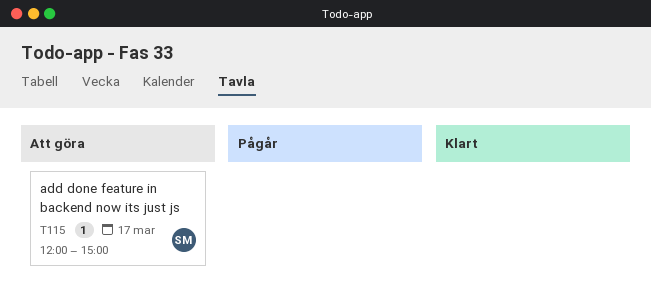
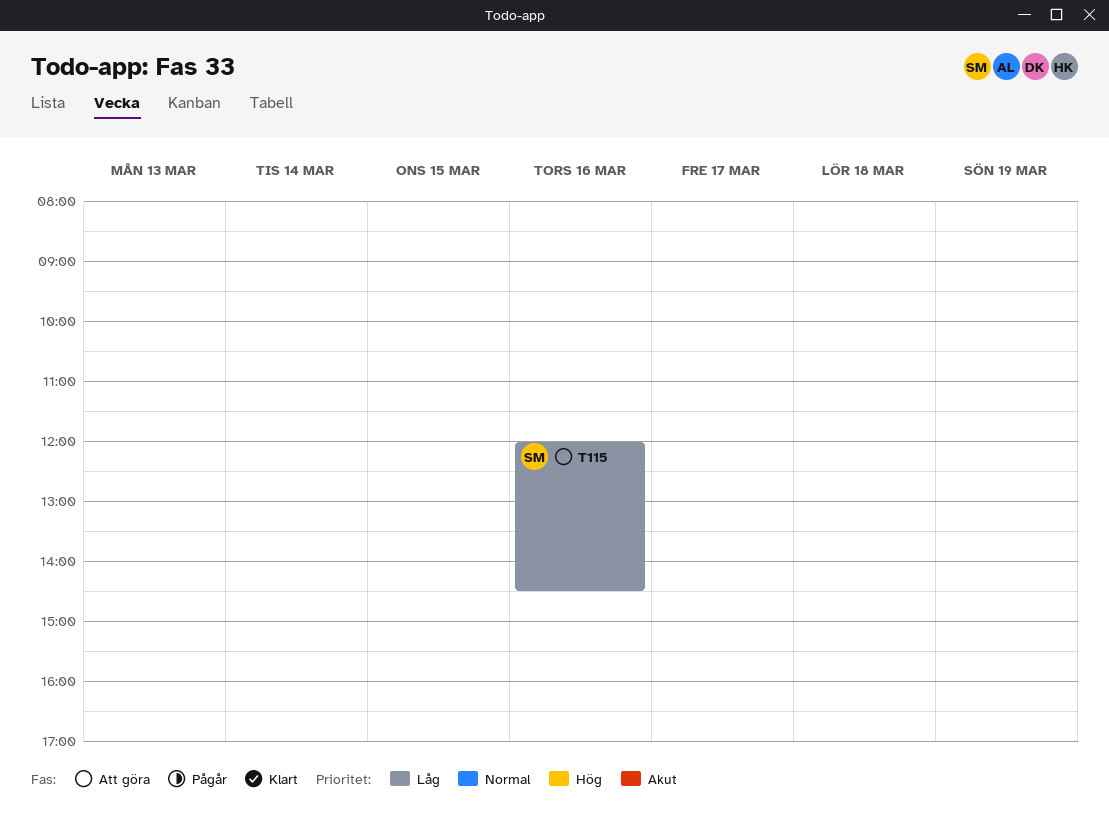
T115, day: Mar 17 -> Mar 16
T115, ends: 15:00 -> 14:30

